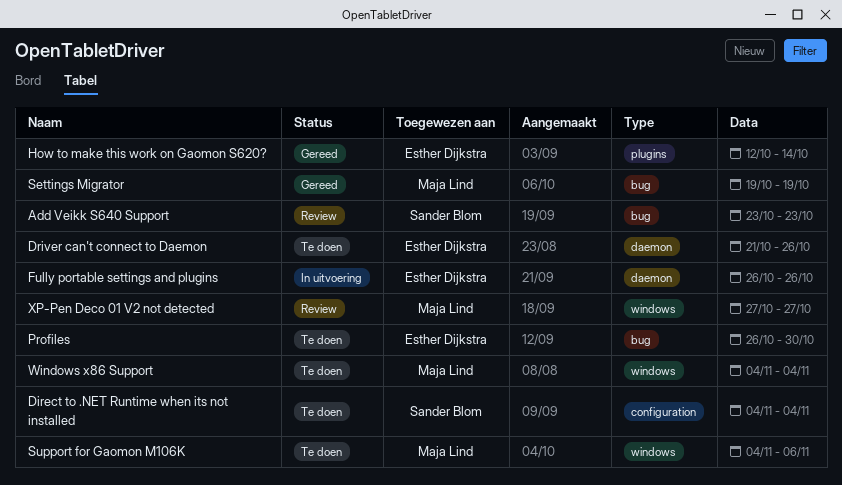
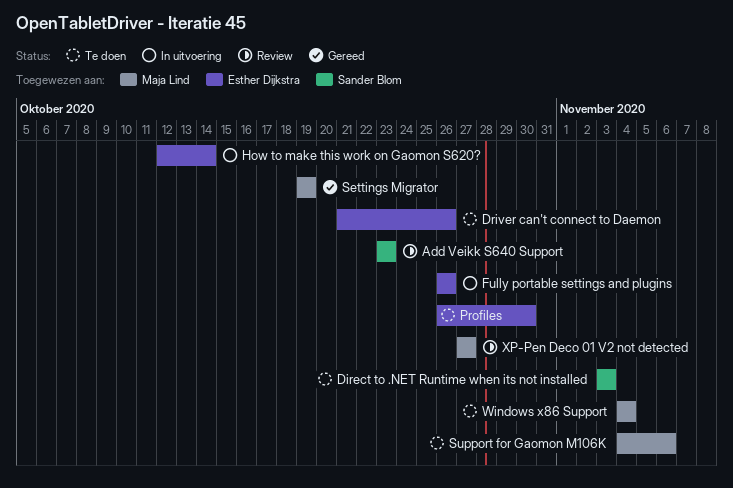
Direct to .NET Runtime when its not installed, start: Nov 4 -> Nov 3
Direct to .NET Runtime when its not installed, due: Nov 4 -> Nov 3
How to make this work on Gaomon S620?, status: Gereed -> In uitvoering

